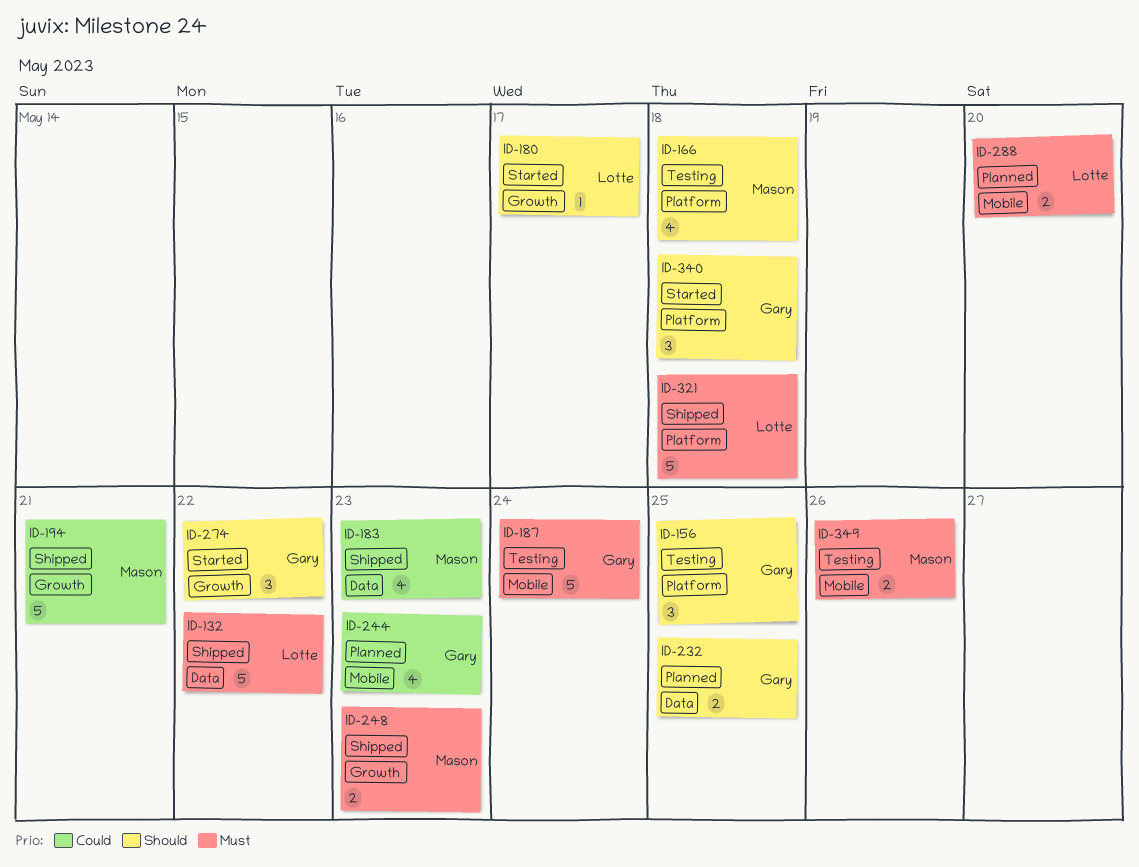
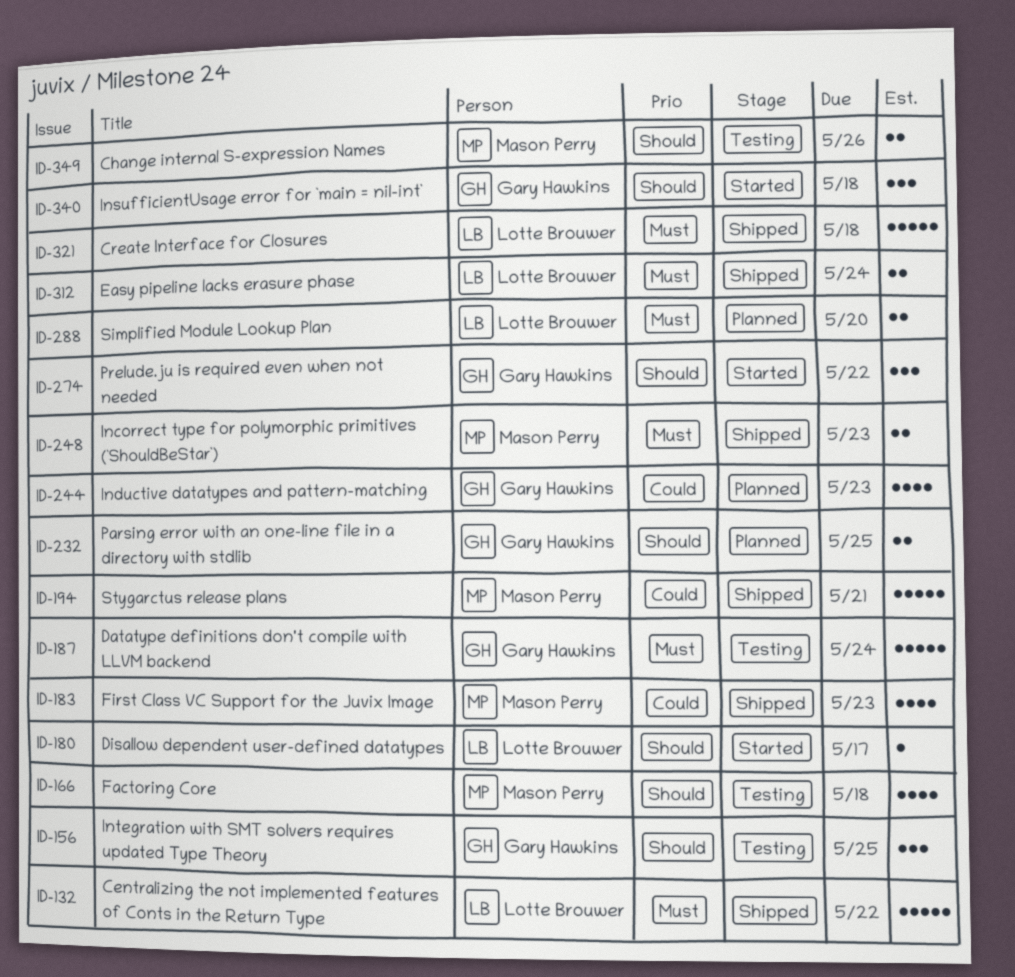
ID-312: none -> present
ID-349, priority: Must -> Should

